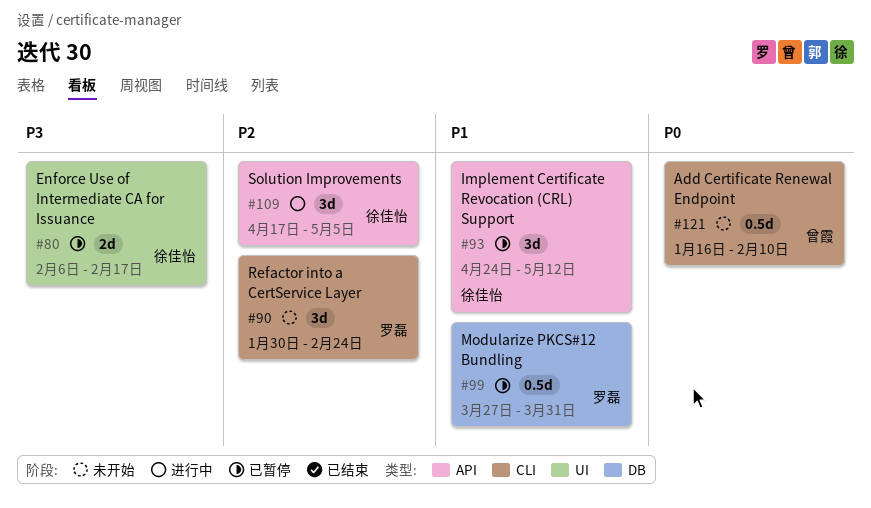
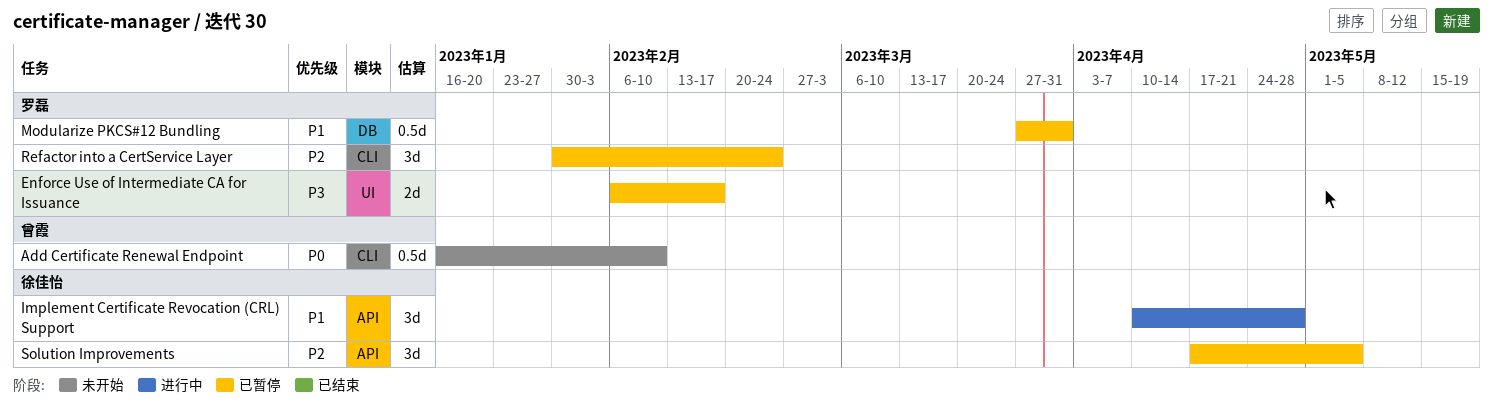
Enforce Use of Intermediate CA for Issuance, owner: 徐佳怡 -> 罗磊
Implement Certificate Revocation (CRL) Support, status: 已暂停 -> 进行中
Implement Certificate Revocation (CRL) Support, start: Apr 24 -> Apr 10
Implement Certificate Revocation (CRL) Support, due: May 12 -> Apr 28
Refactor into a CertService Layer, status: 未开始 -> 已暂停
Solution Improvements, status: 进行中 -> 已暂停

